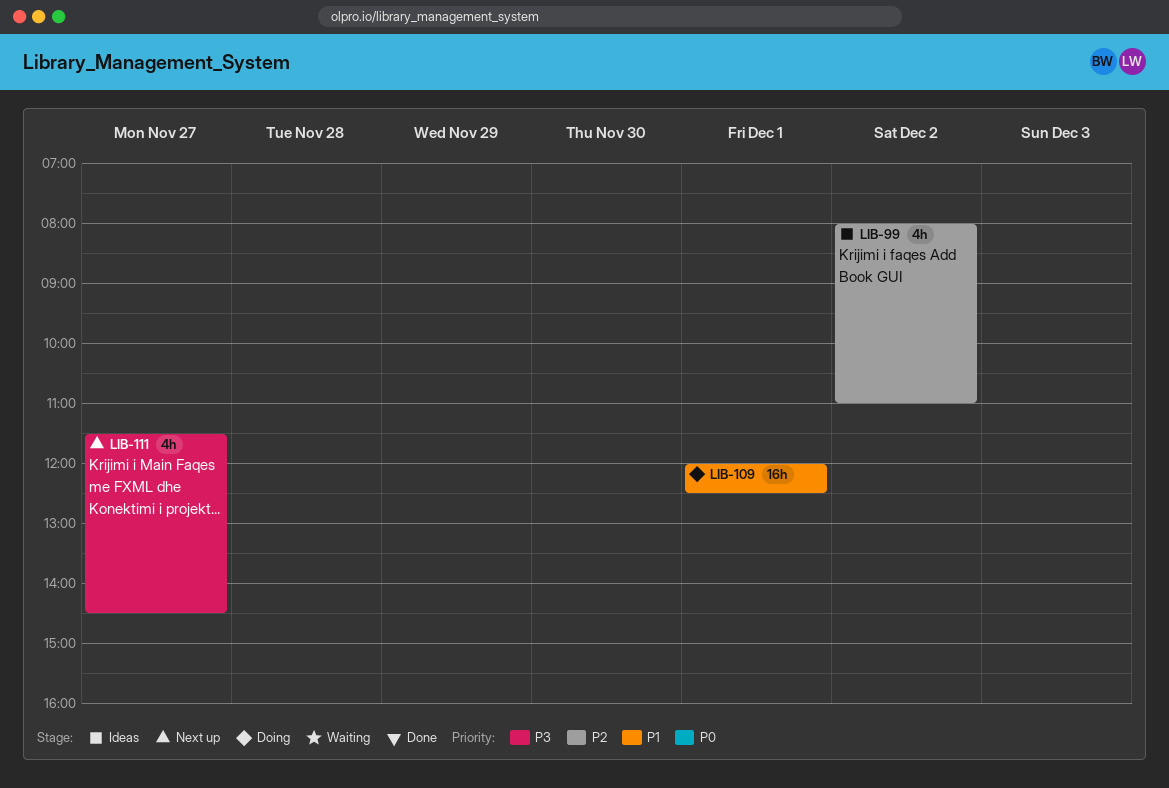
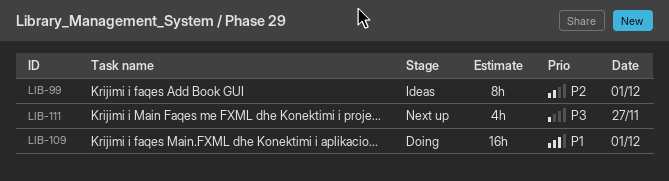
LIB-99, estimate: 4h -> 8h
LIB-99, day: Dec 2 -> Dec 1

